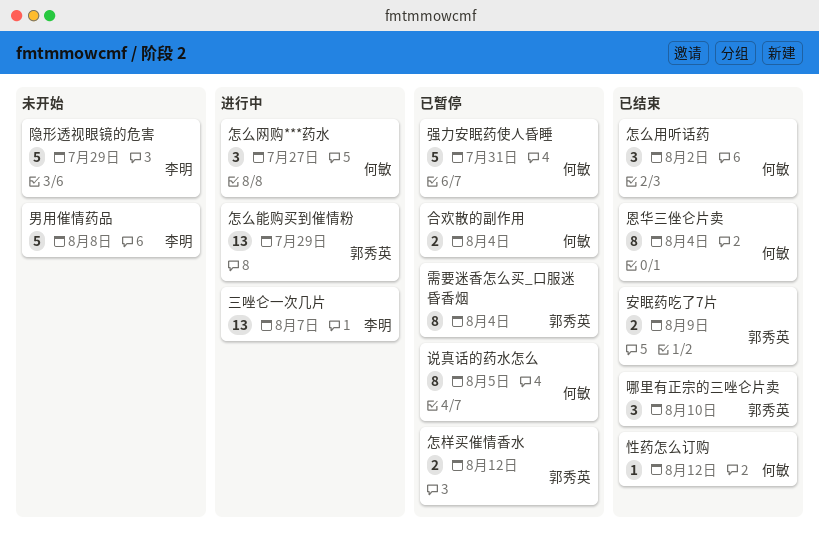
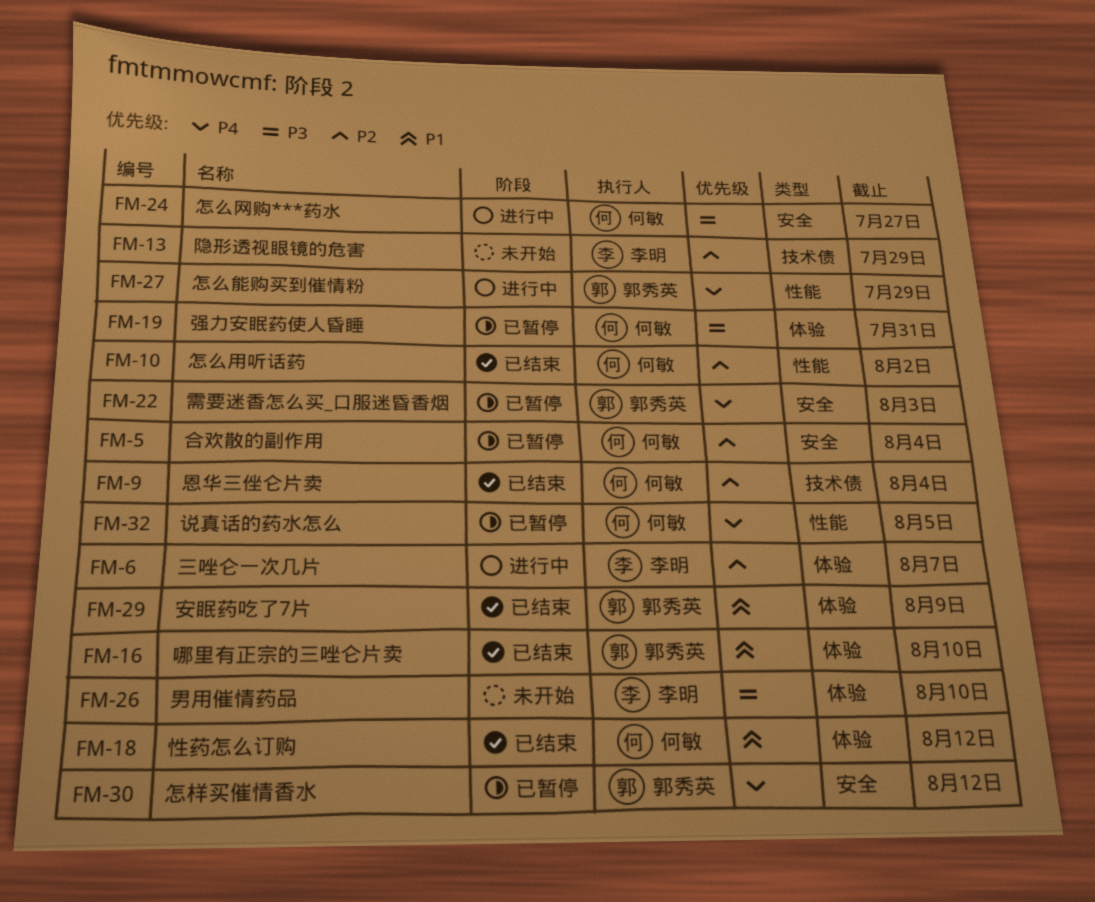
男用催情药品, due: Aug 8 -> Aug 10
需要迷香怎么买_口服迷昏香烟, due: Aug 4 -> Aug 3

